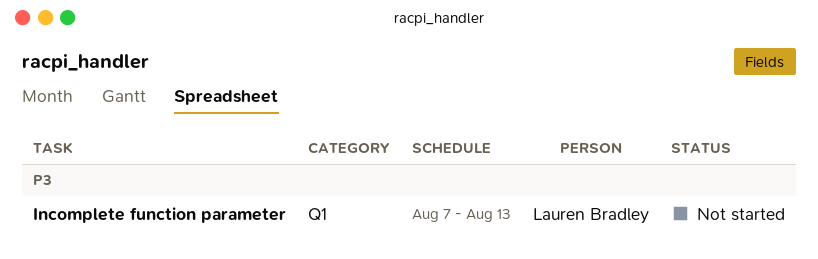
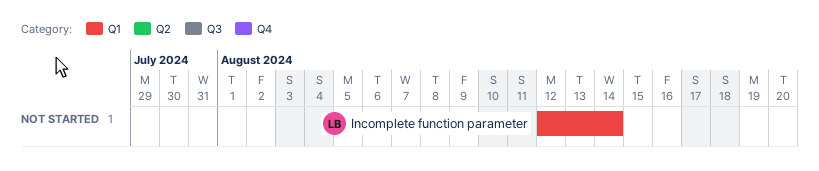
Incomplete function parameter, start: Aug 7 -> Aug 12
Incomplete function parameter, due: Aug 13 -> Aug 14

